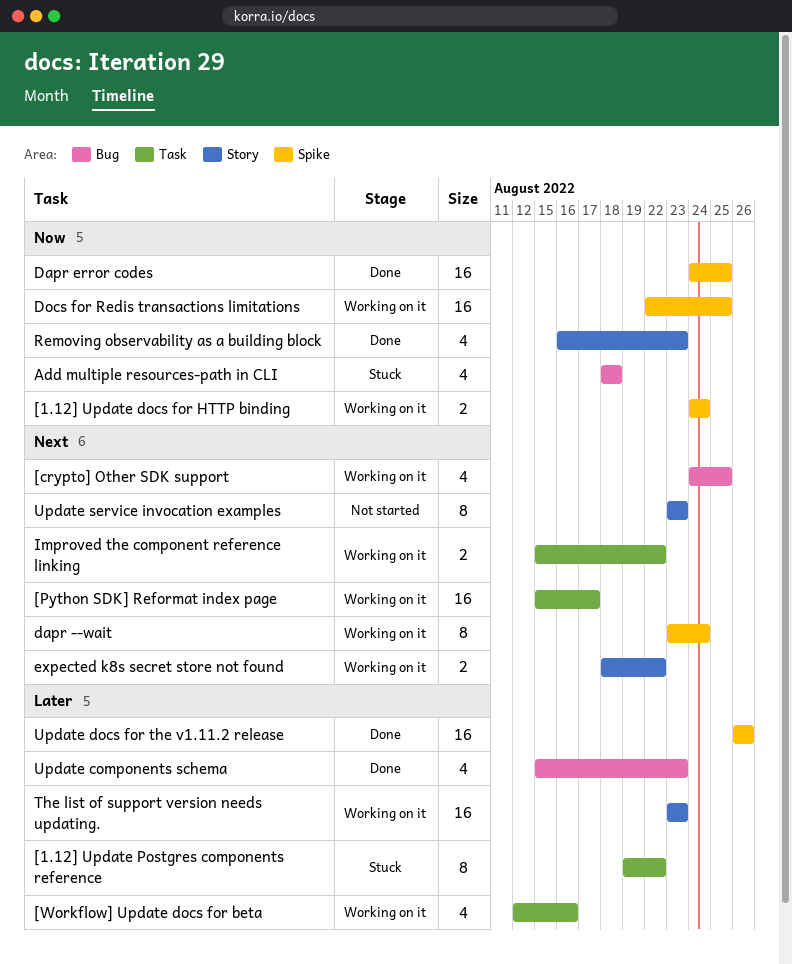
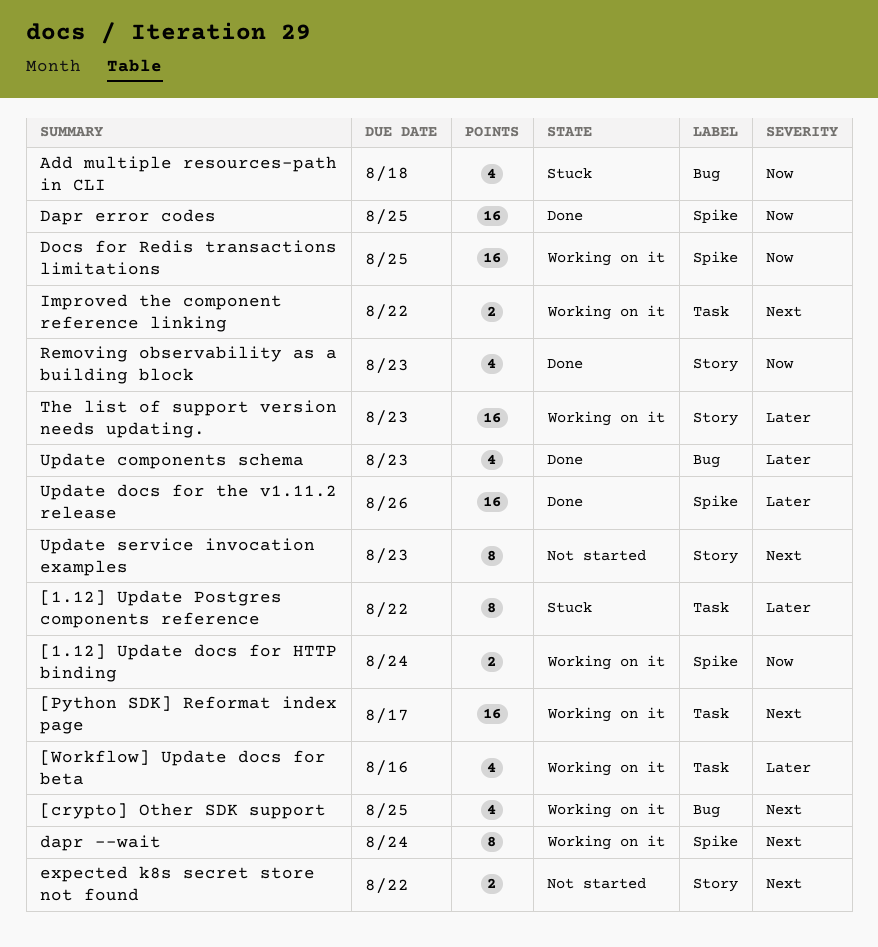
expected k8s secret store not found, status: Working on it -> Not started

